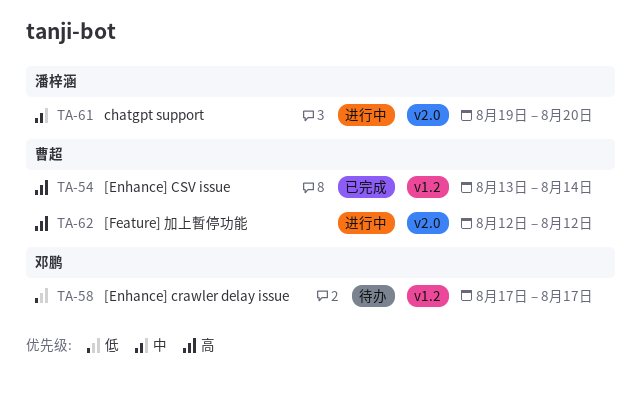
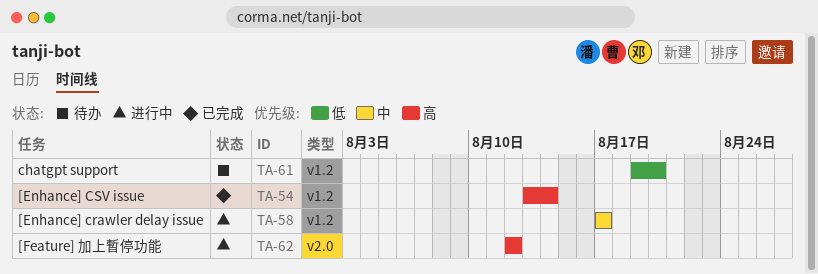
TA-58, status: 待办 -> 进行中
TA-58, priority: 低 -> 中
TA-61, status: 进行中 -> 待办
TA-61, priority: 中 -> 低
TA-61, label: v2.0 -> v1.2

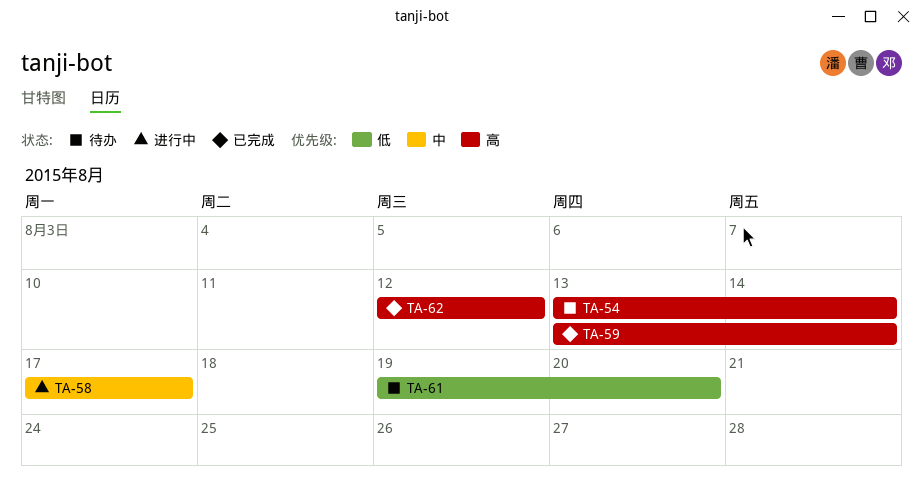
TA-54, status: 已完成 -> 待办
TA-59: none -> present
TA-62, status: 进行中 -> 已完成

